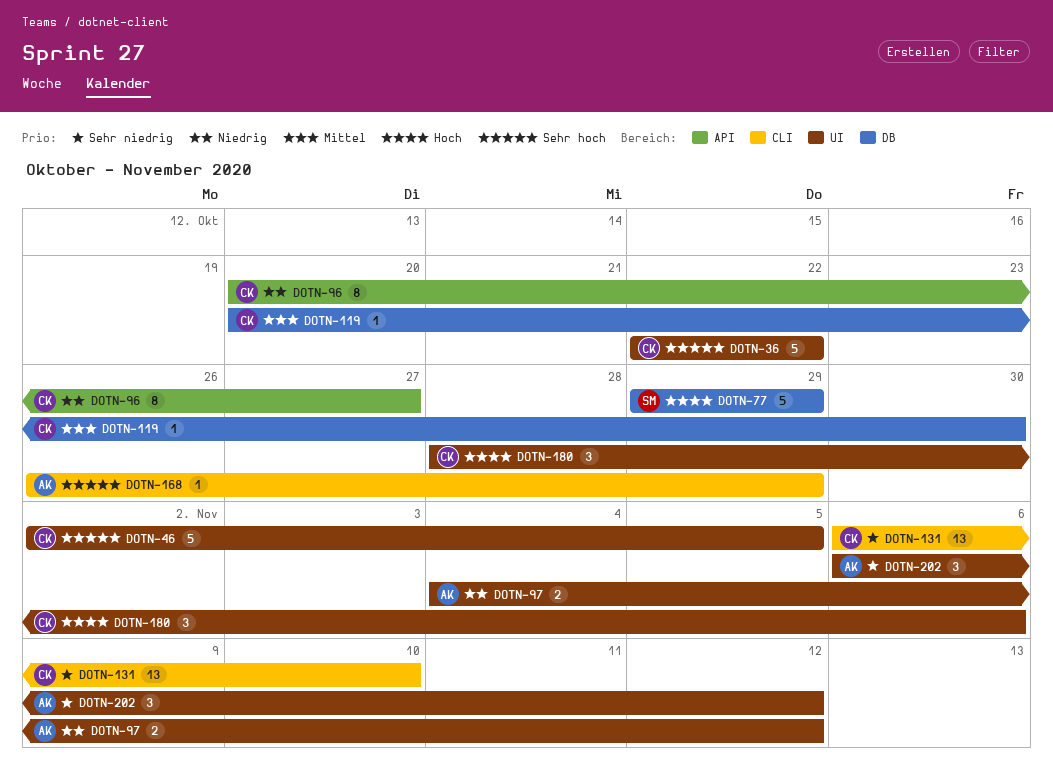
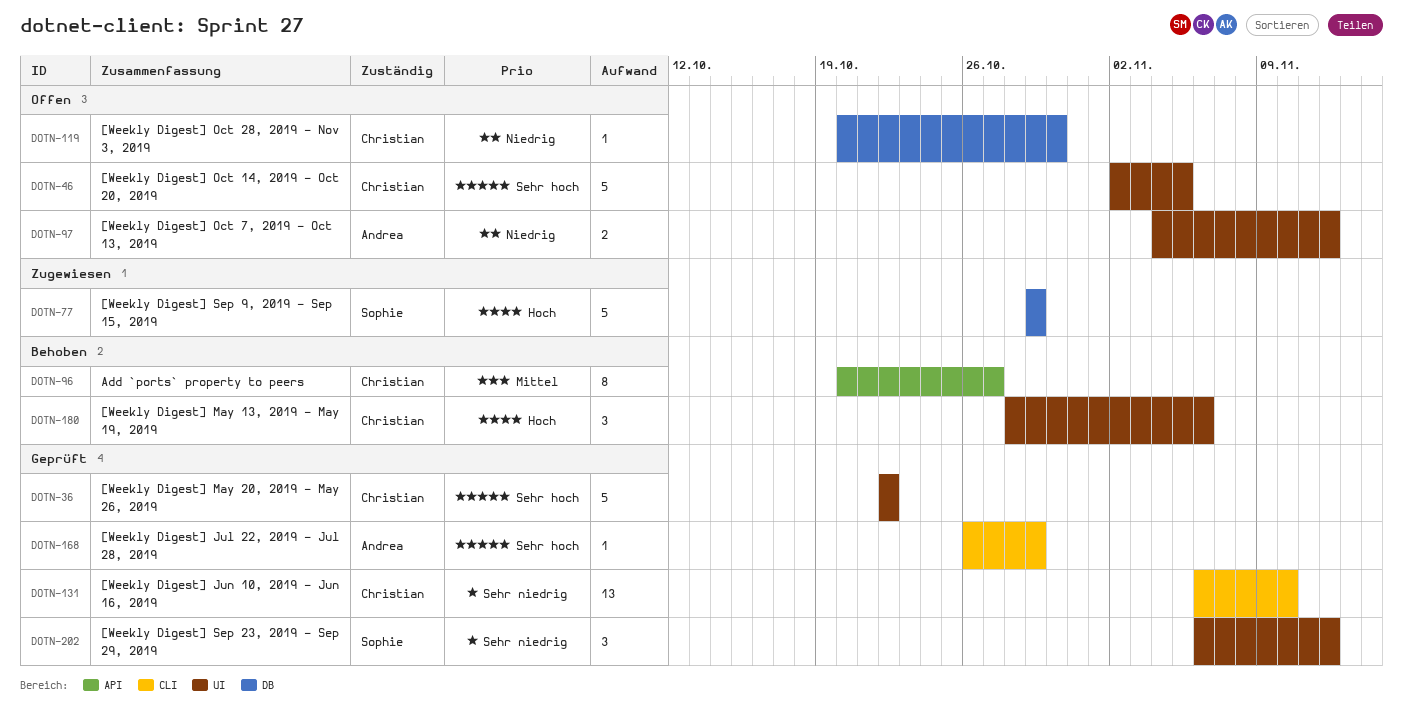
DOTN-96, priority: Niedrig -> Mittel
DOTN-119, priority: Mittel -> Niedrig
DOTN-202, owner: Andrea -> Sophie

